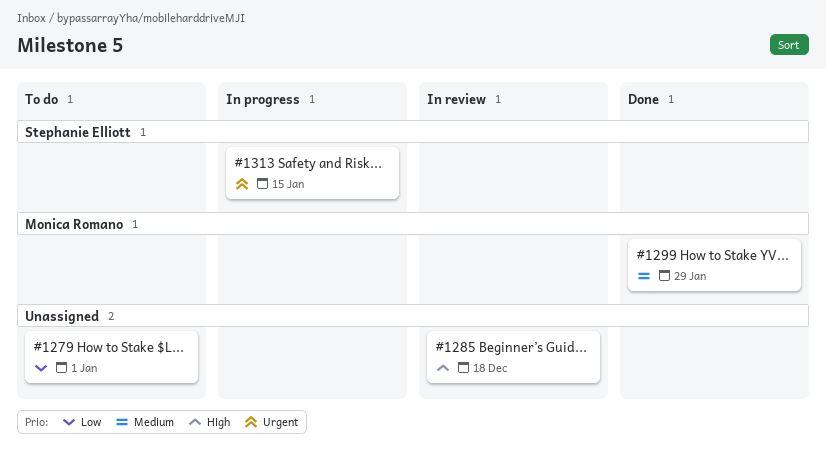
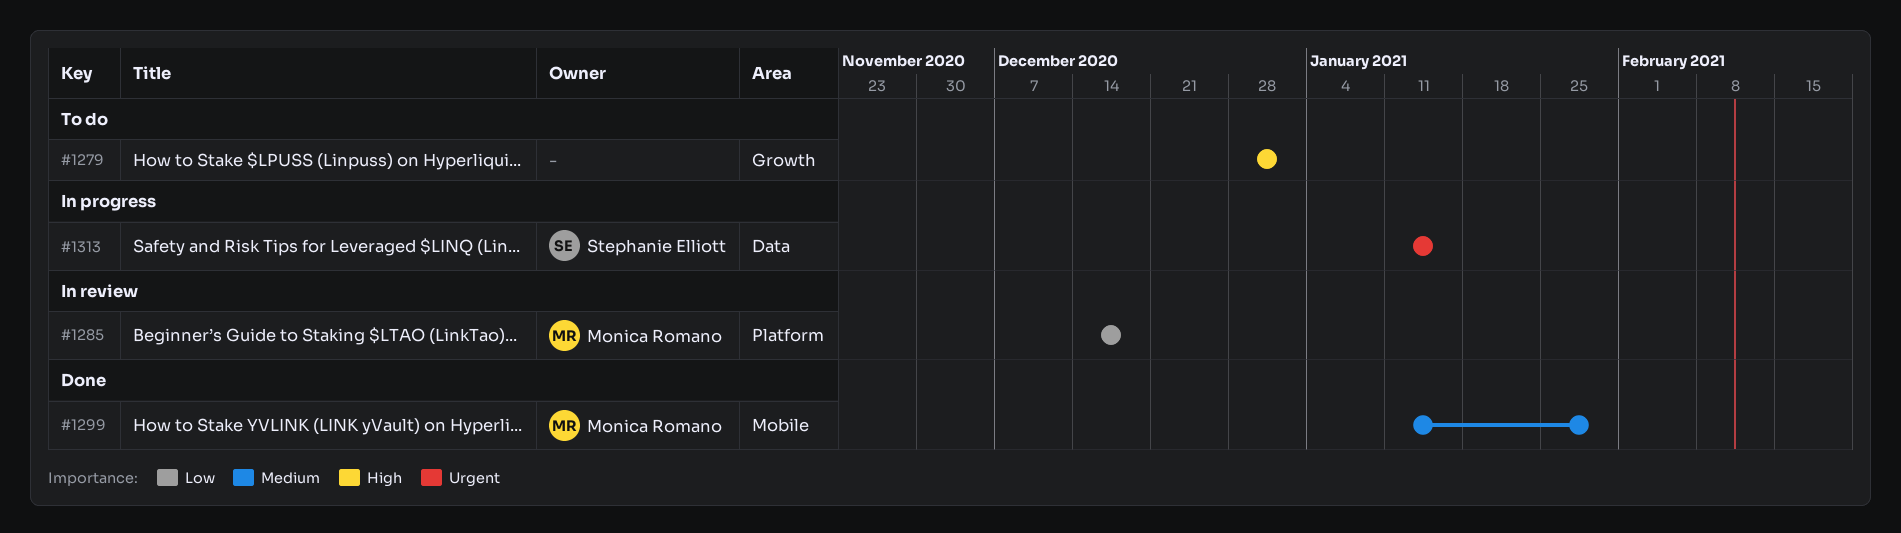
#1279, priority: Low -> High
#1285, owner: none -> Monica Romano
#1285, priority: High -> Low

